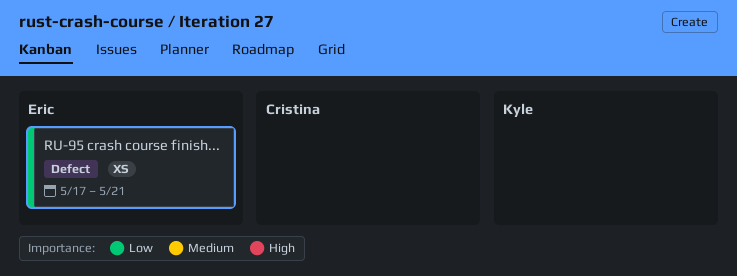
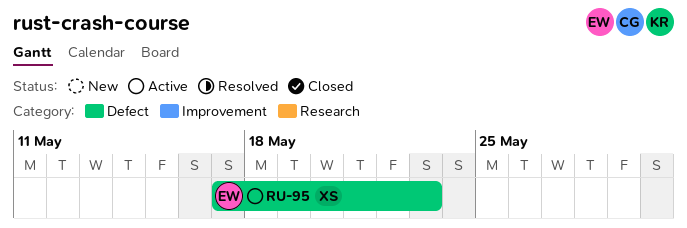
RU-95, due: May 21 -> May 23

